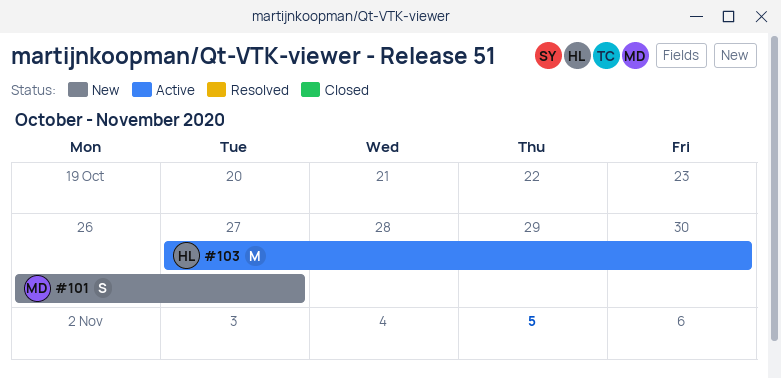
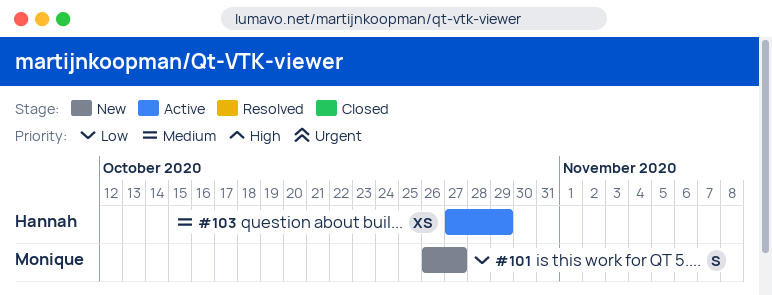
#103, estimate: M -> XS
#103, due: Oct 30 -> Oct 29

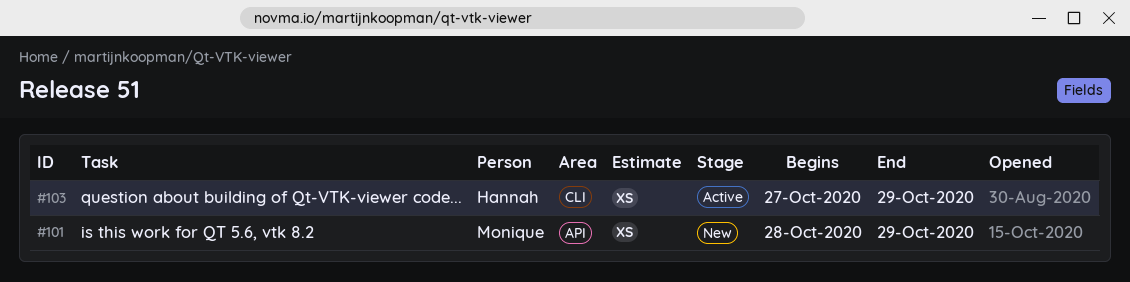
#101, estimate: S -> XS
#101, start: Oct 26 -> Oct 28
#101, due: Oct 27 -> Oct 29

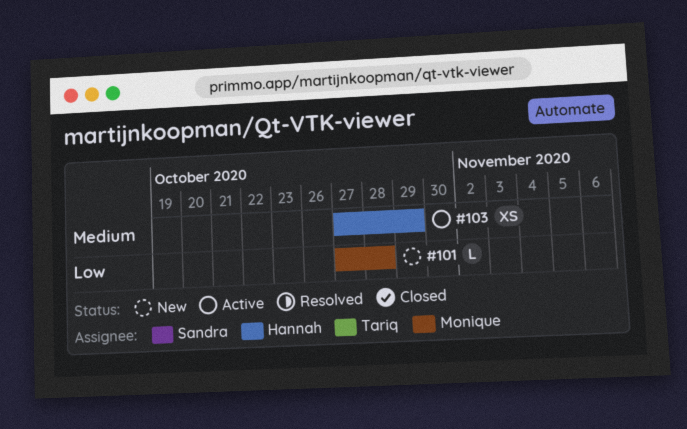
#101, estimate: XS -> L
#101, start: Oct 28 -> Oct 27
#101, due: Oct 29 -> Oct 28

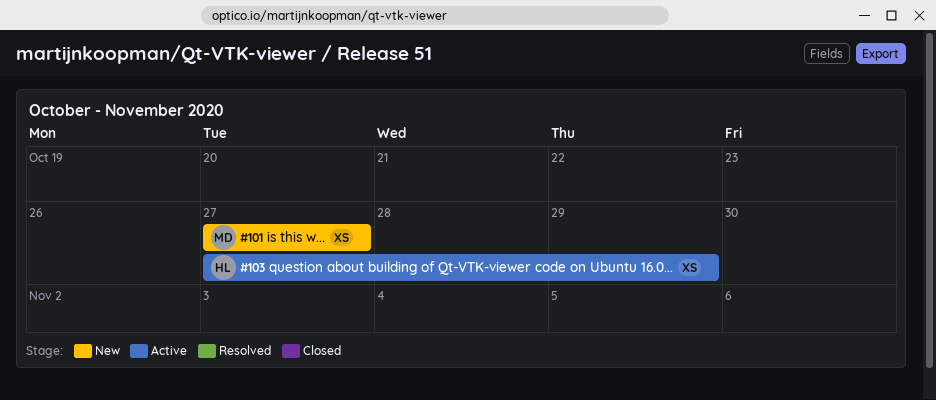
#101, estimate: L -> XS
#101, due: Oct 28 -> Oct 27

